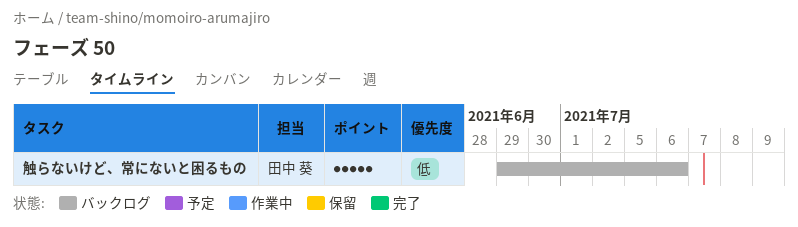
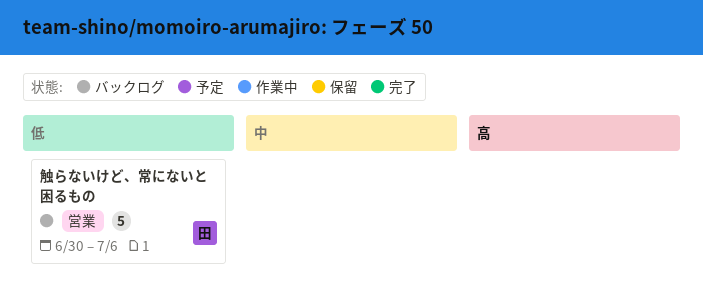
触らないけど、常にないと困るもの, start: Jun 29 -> Jun 30

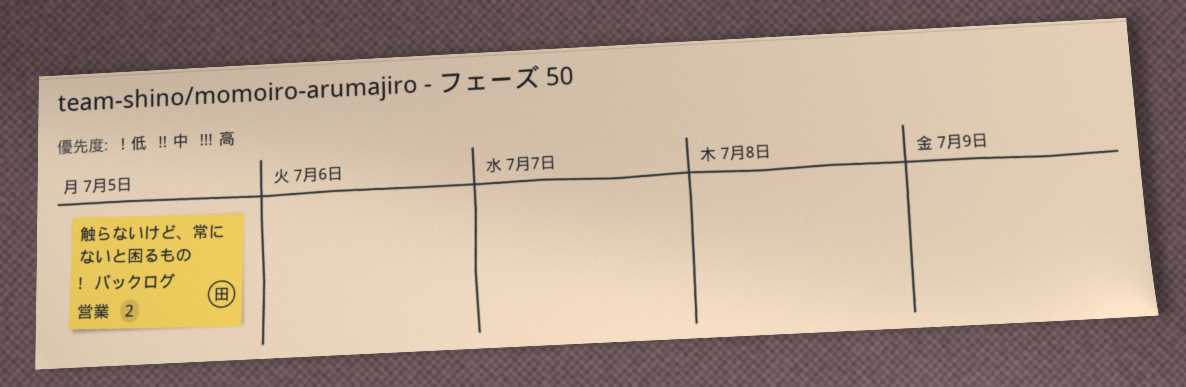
触らないけど、常にないと困るもの, estimate: 5 -> 2
触らないけど、常にないと困るもの, due: Jul 6 -> Jul 5

